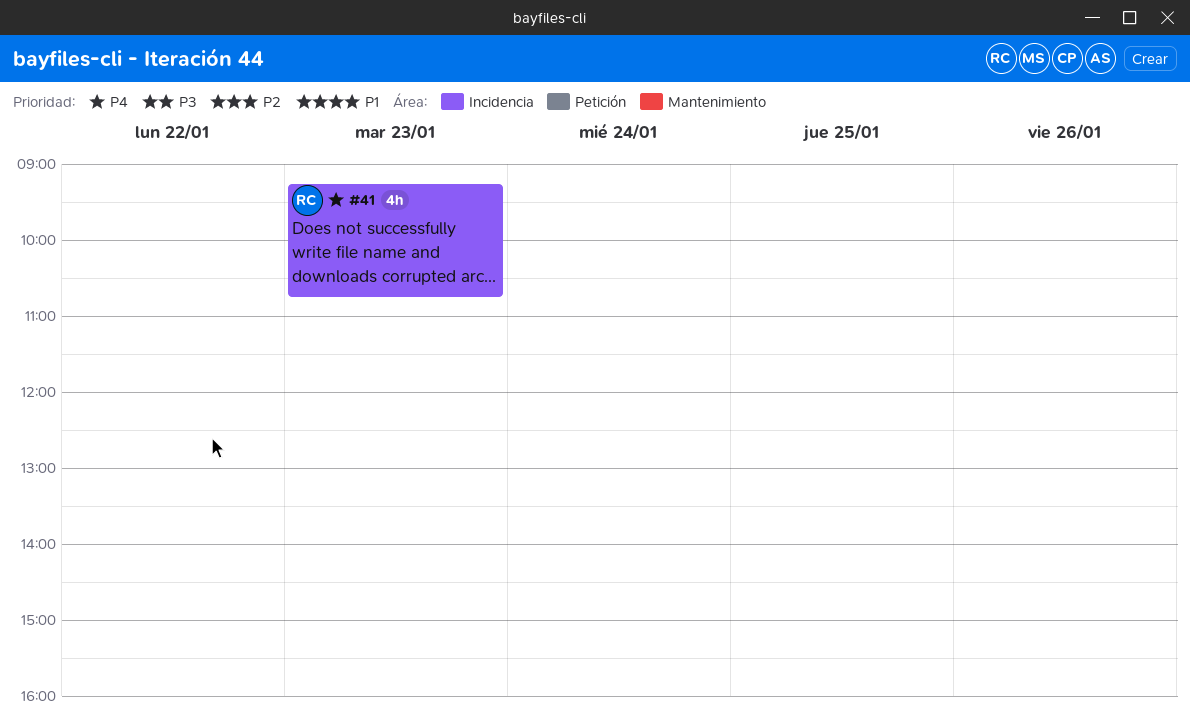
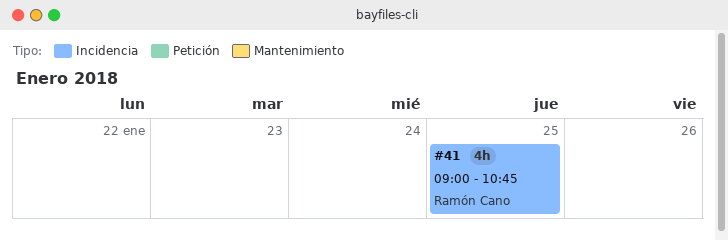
#41, day: Jan 23 -> Jan 25
#41, begins: 09:15 -> 09:00

